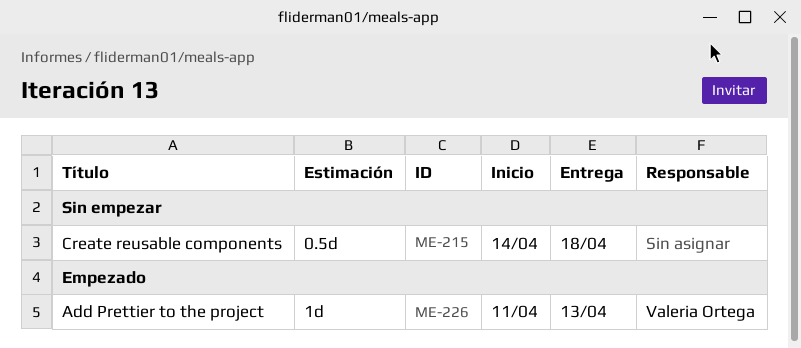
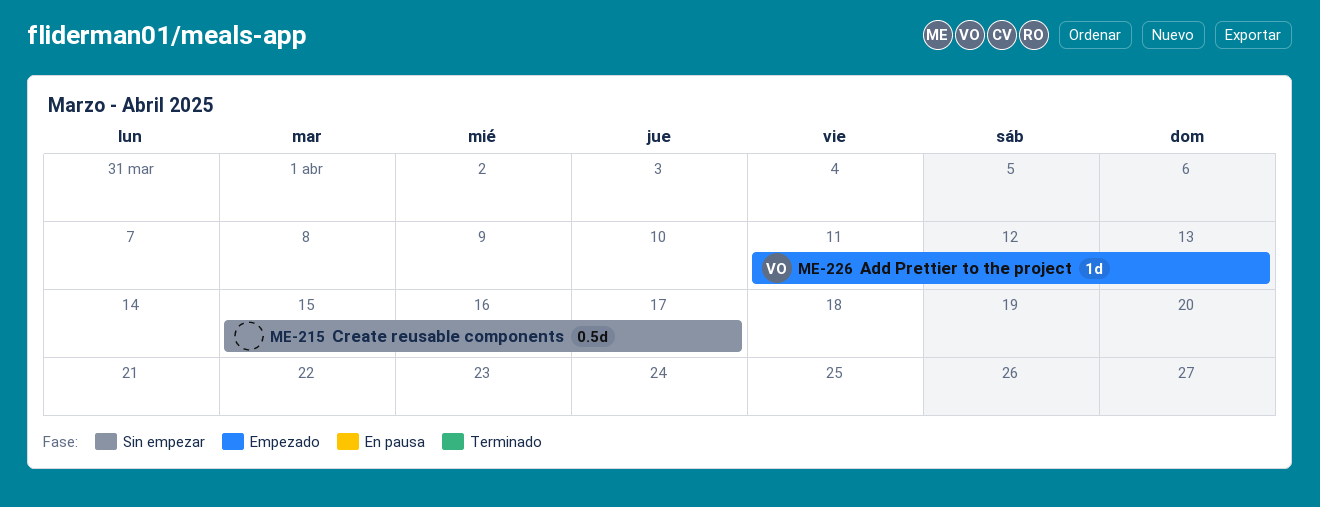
ME-215, start: Apr 14 -> Apr 15
ME-215, due: Apr 18 -> Apr 17

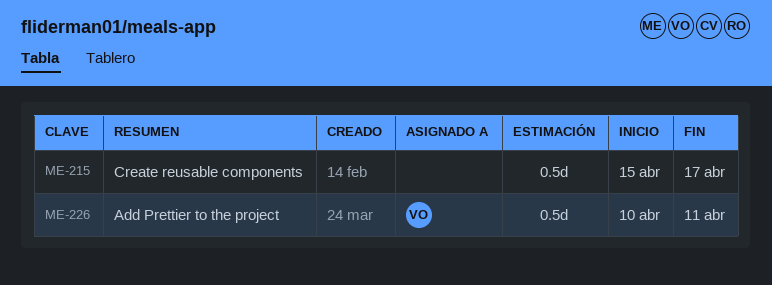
ME-226, estimate: 1d -> 0.5d
ME-226, start: Apr 11 -> Apr 10
ME-226, due: Apr 13 -> Apr 11

